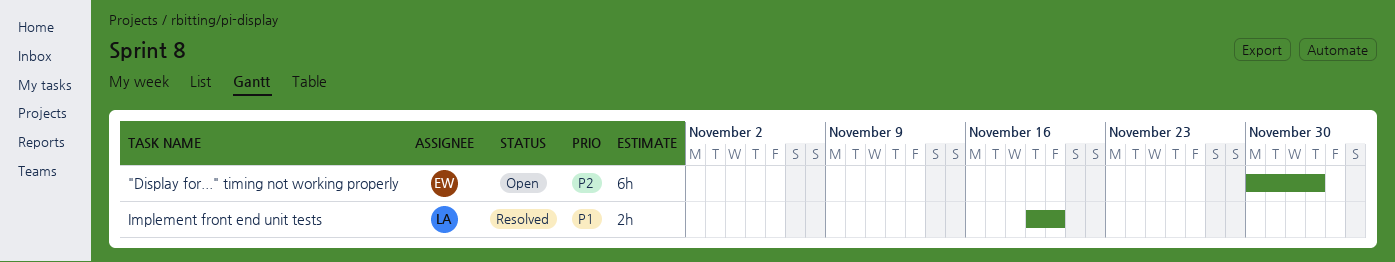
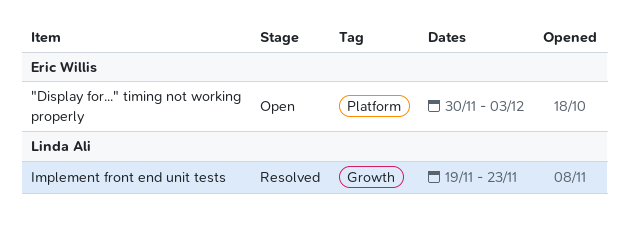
Implement front end unit tests, due: Nov 20 -> Nov 23

